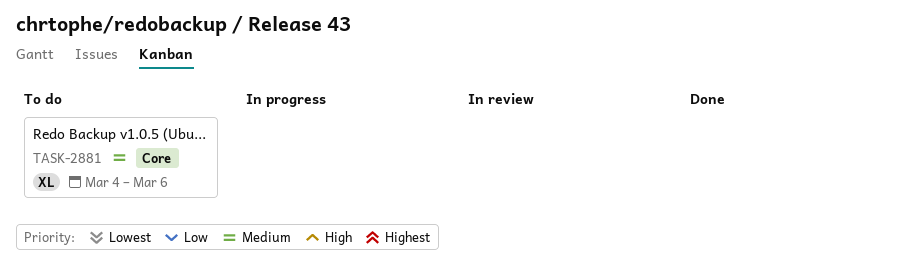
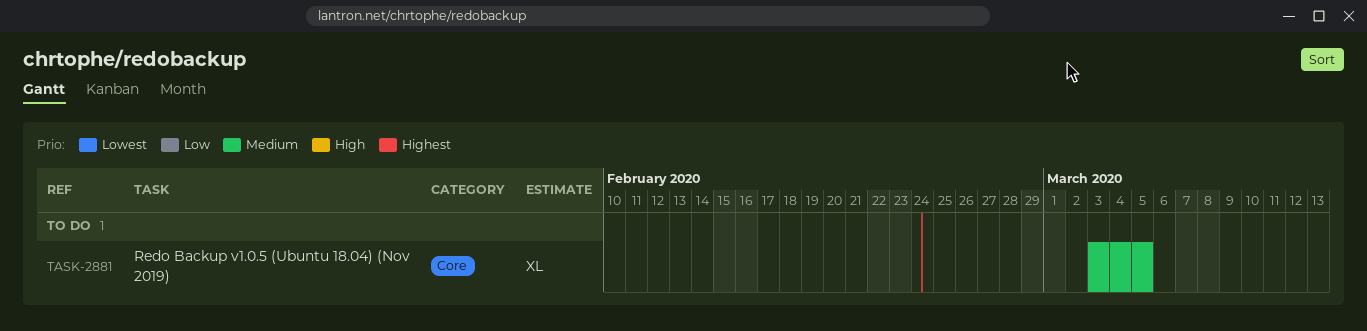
TASK-2881, start: Mar 4 -> Mar 3
TASK-2881, due: Mar 6 -> Mar 5

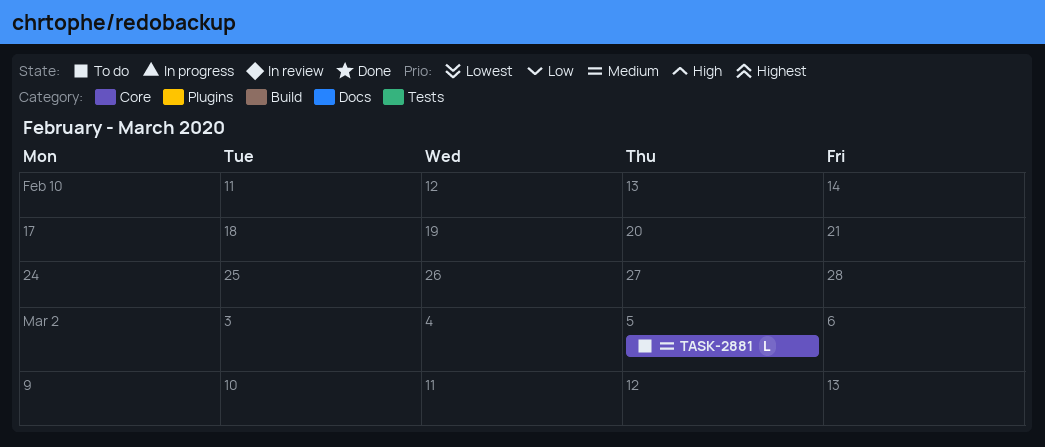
TASK-2881, estimate: XL -> L
TASK-2881, start: Mar 3 -> Mar 5

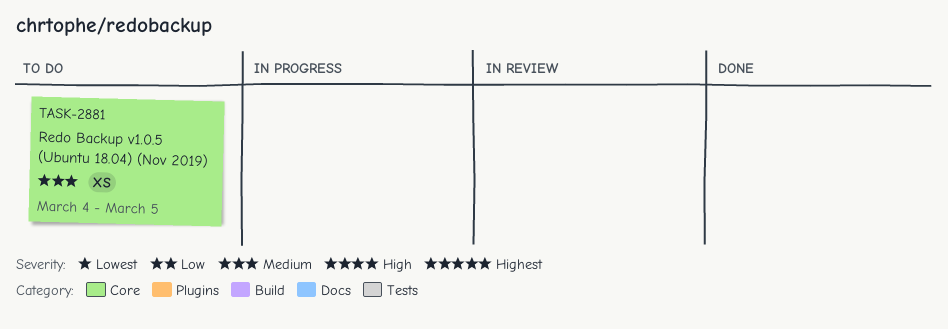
TASK-2881, estimate: L -> XS
TASK-2881, start: Mar 5 -> Mar 4

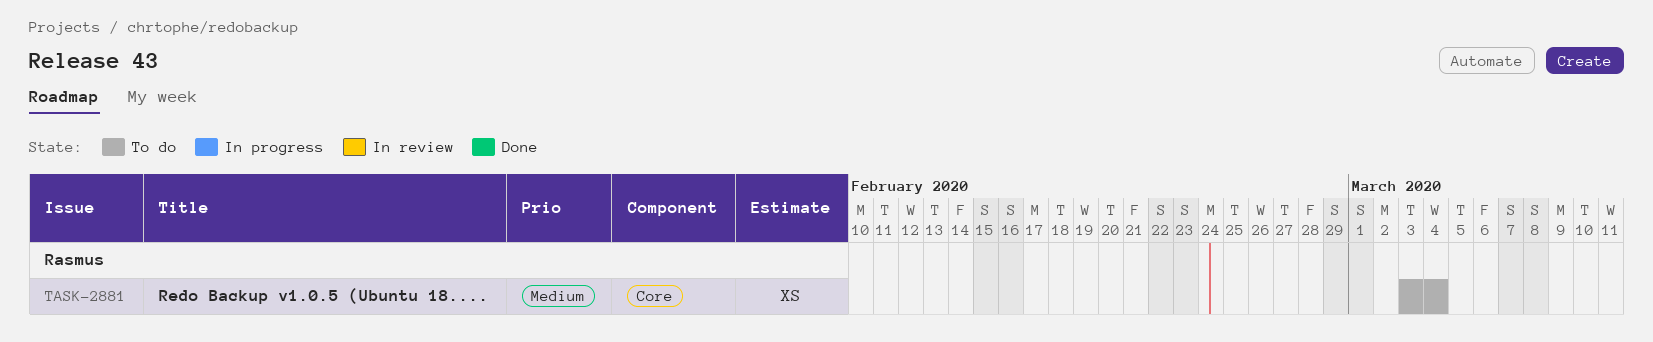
TASK-2881, start: Mar 4 -> Mar 3
TASK-2881, due: Mar 5 -> Mar 4

